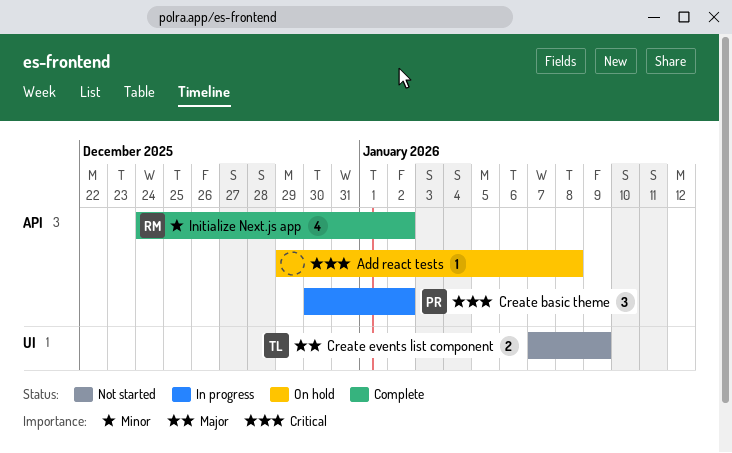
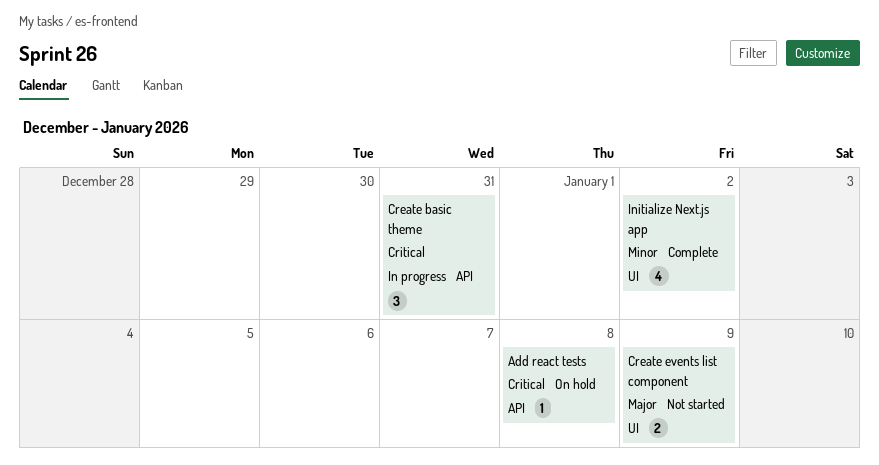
Create basic theme, due: Jan 2 -> Dec 31
Initialize Next.js app, label: API -> UI

